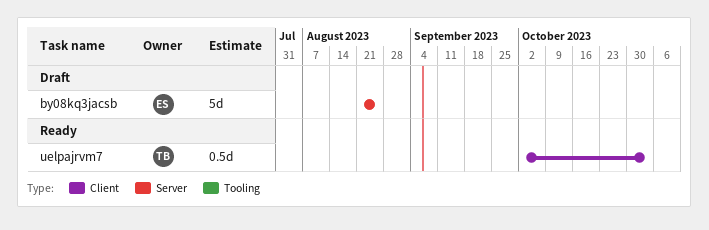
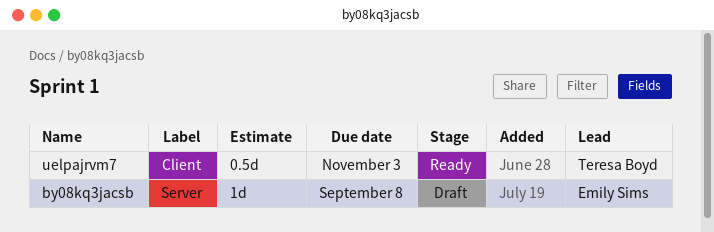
by08kq3jacsb, estimate: 5d -> 1d
by08kq3jacsb, due: Aug 25 -> Sep 8

